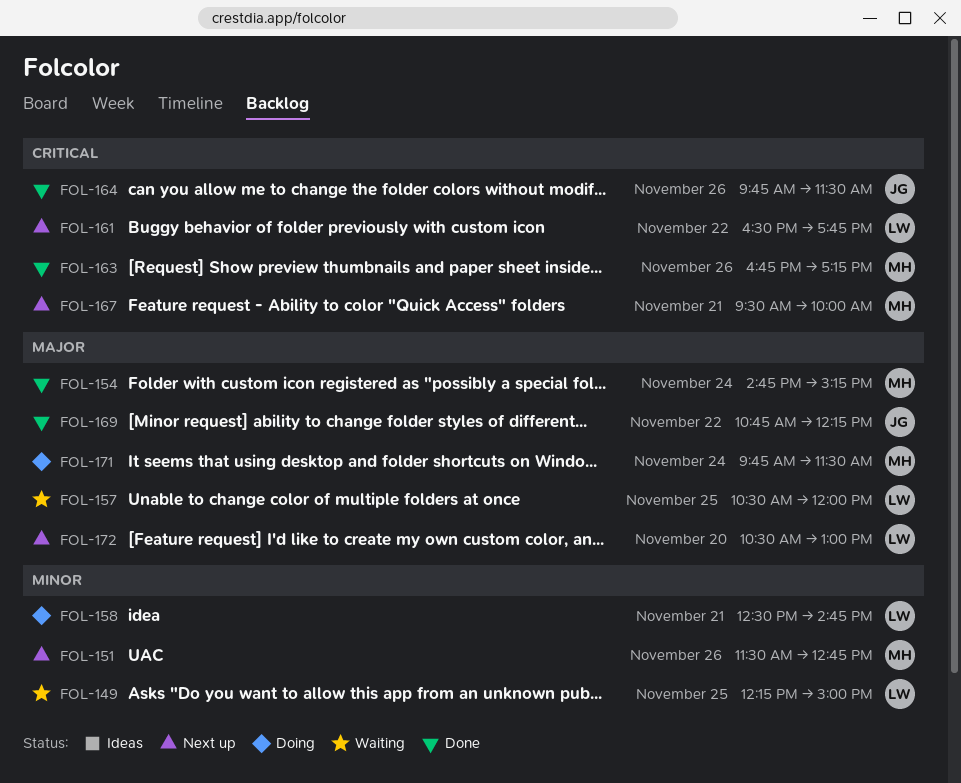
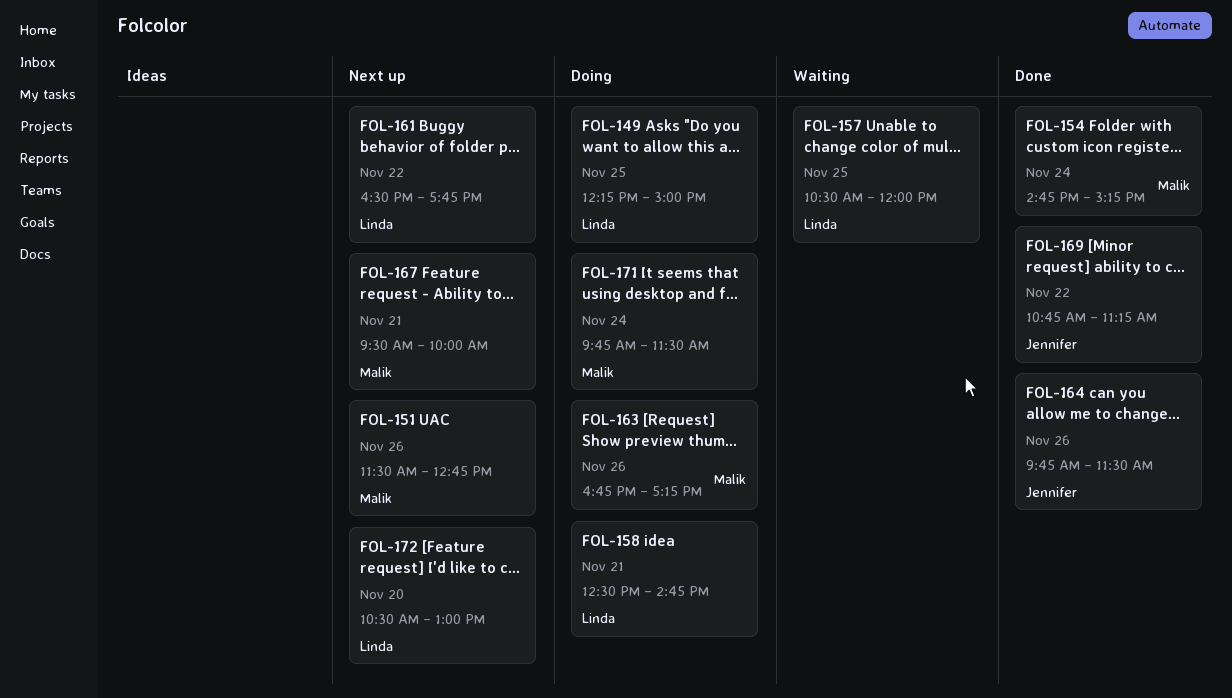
FOL-149, status: Waiting -> Doing
FOL-163, status: Done -> Doing
FOL-169, ends: 12:15 -> 11:15

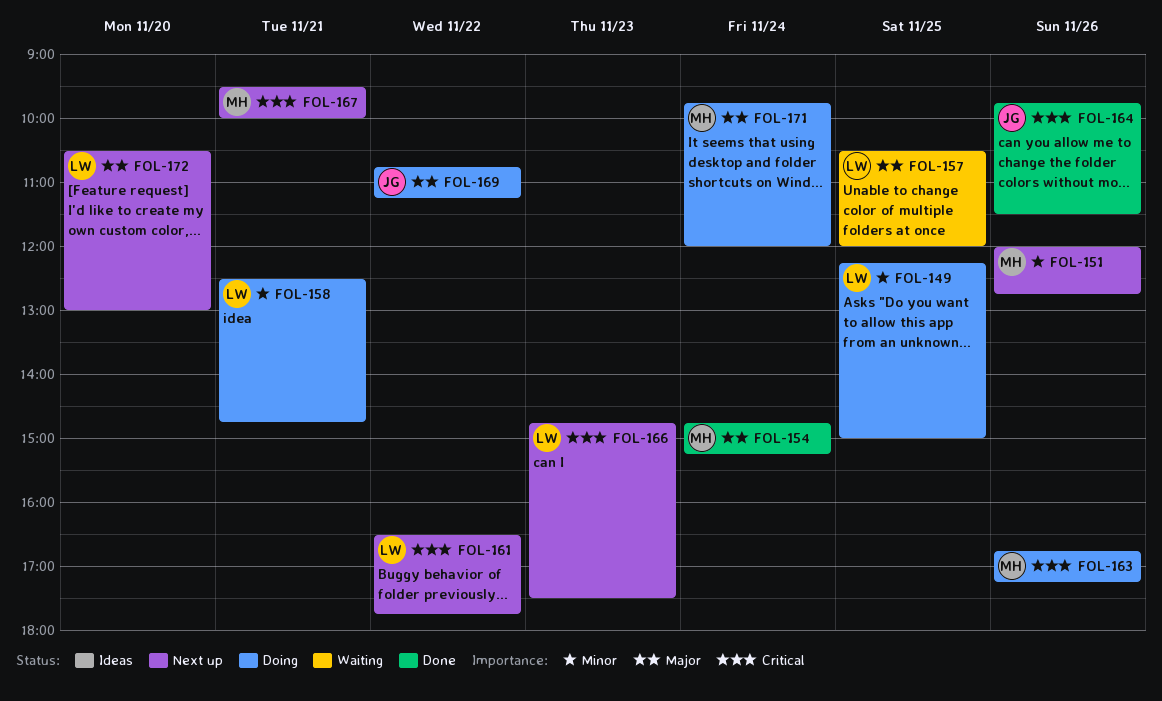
FOL-151, begins: 11:30 -> 12:00
FOL-166: none -> present
FOL-169, status: Done -> Doing
FOL-171, ends: 11:30 -> 12:00

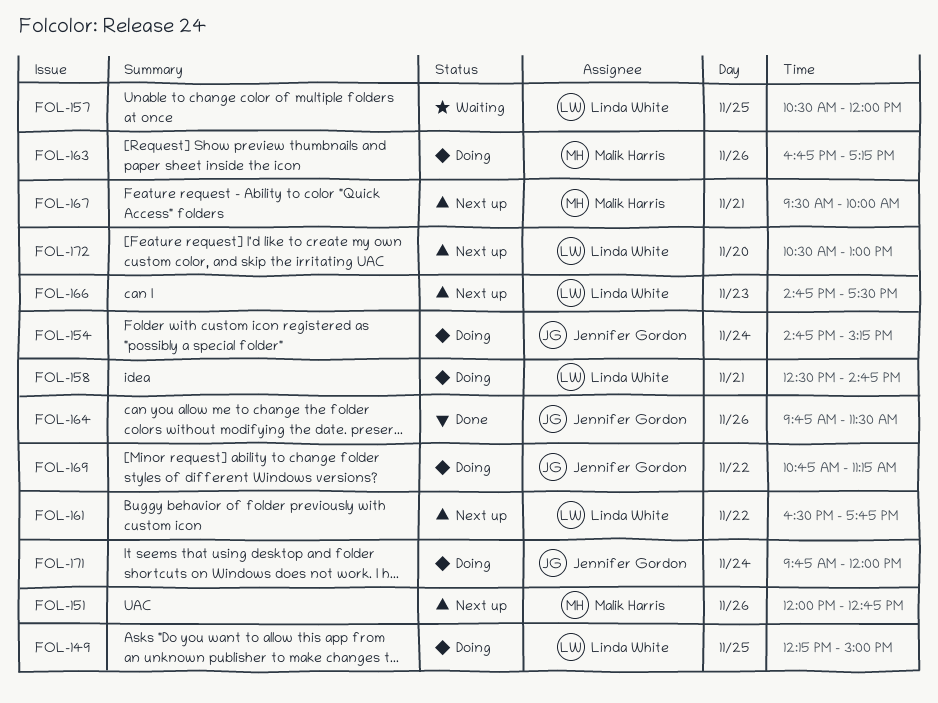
FOL-154, status: Done -> Doing
FOL-154, owner: Malik Harris -> Jennifer Gordon
FOL-171, owner: Malik Harris -> Jennifer Gordon

